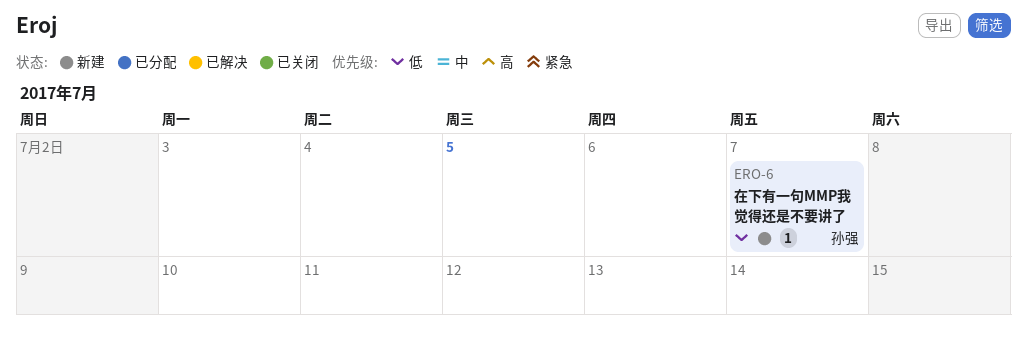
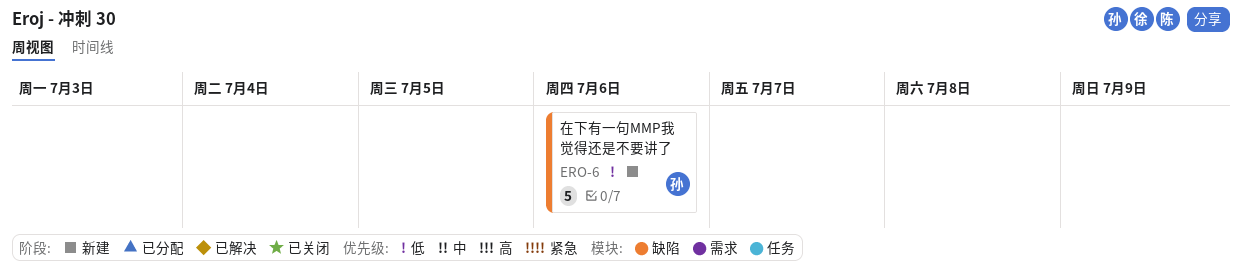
ERO-6, estimate: 1 -> 5
ERO-6, due: Jul 7 -> Jul 6

